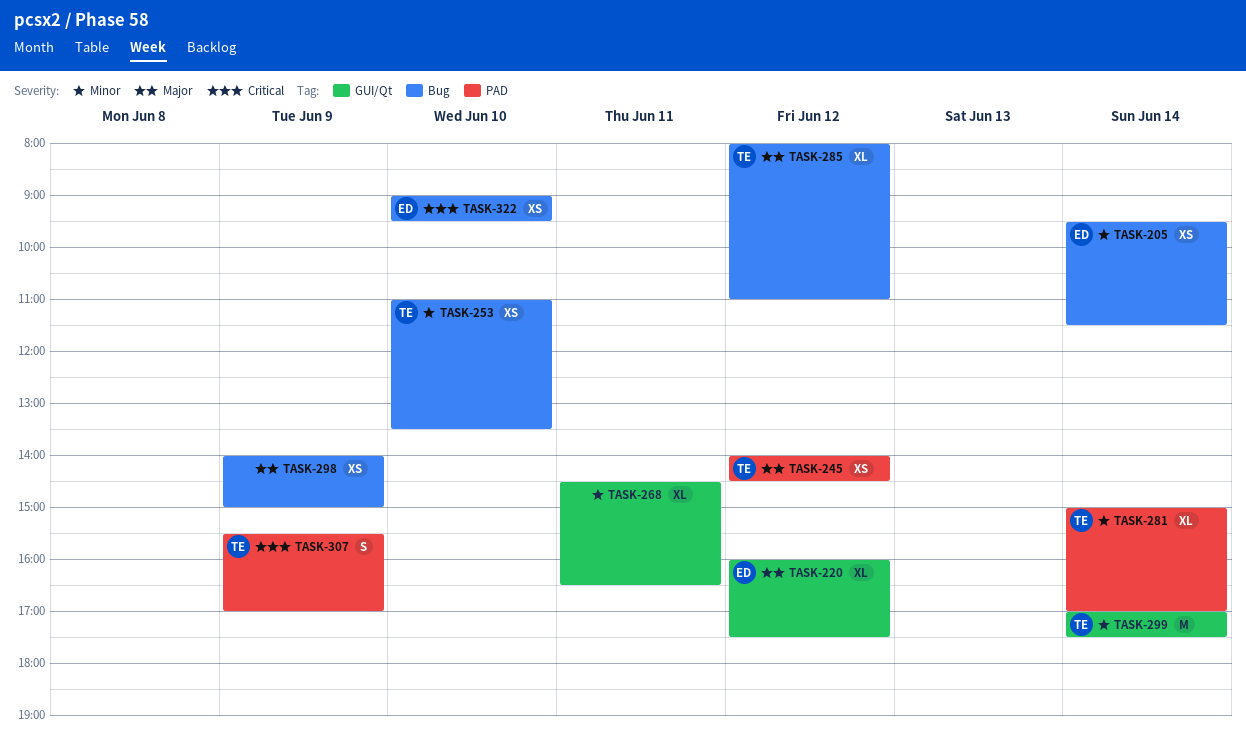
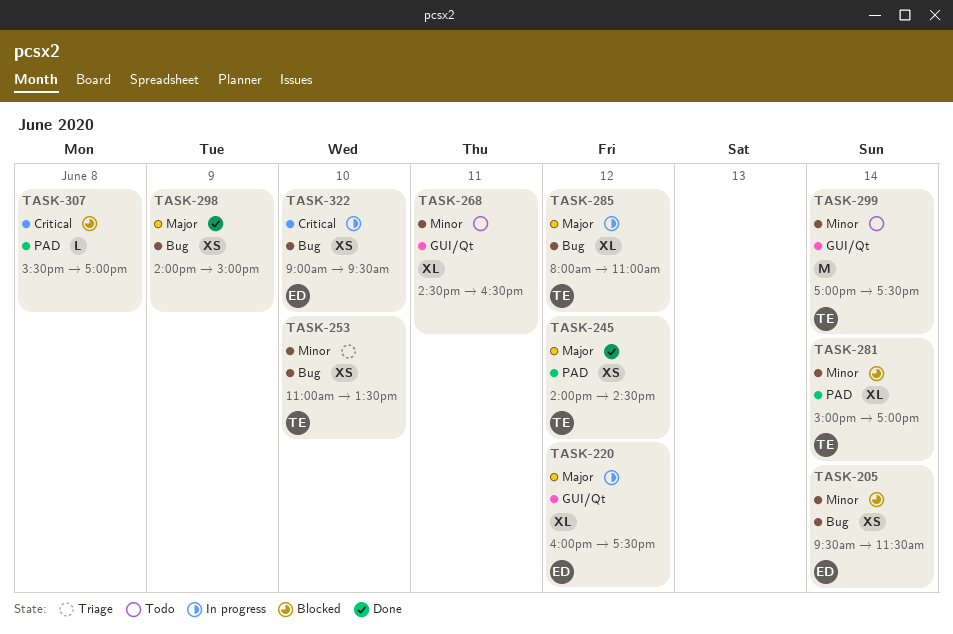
TASK-307, owner: TE -> none
TASK-307, estimate: S -> L
TASK-307, day: Jun 9 -> Jun 8

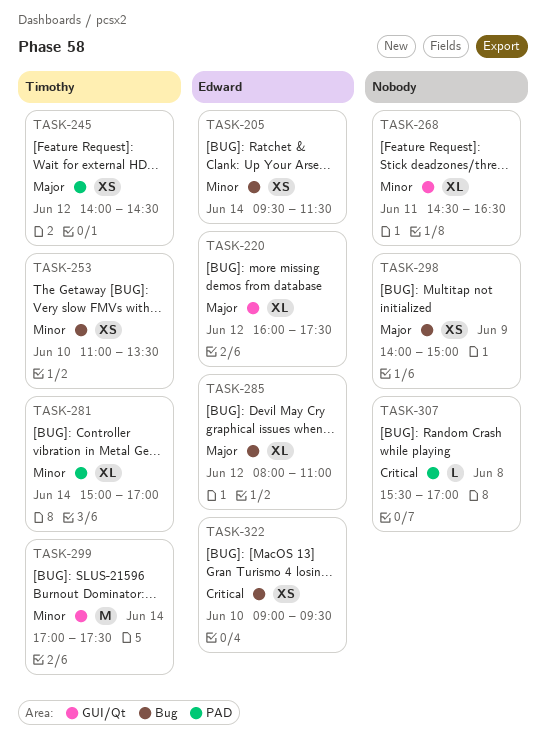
TASK-285, owner: Timothy -> Edward

